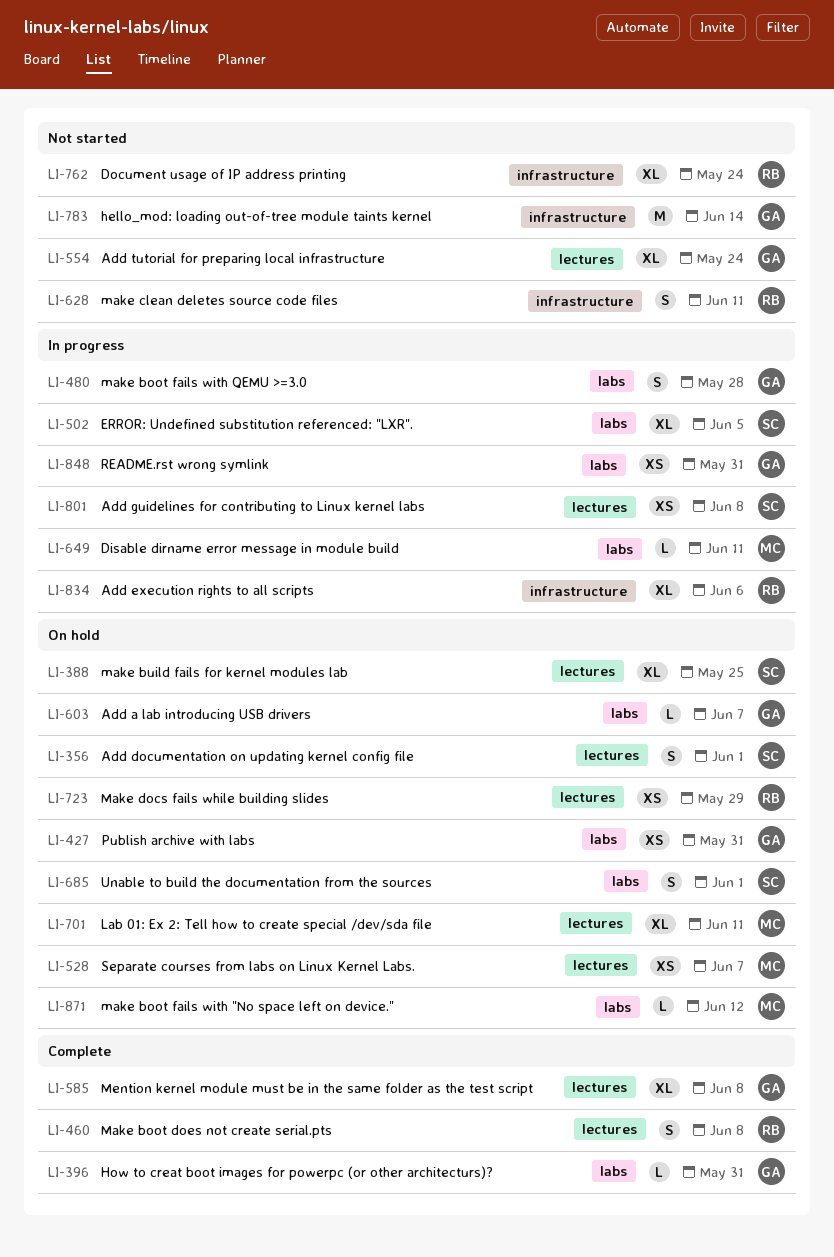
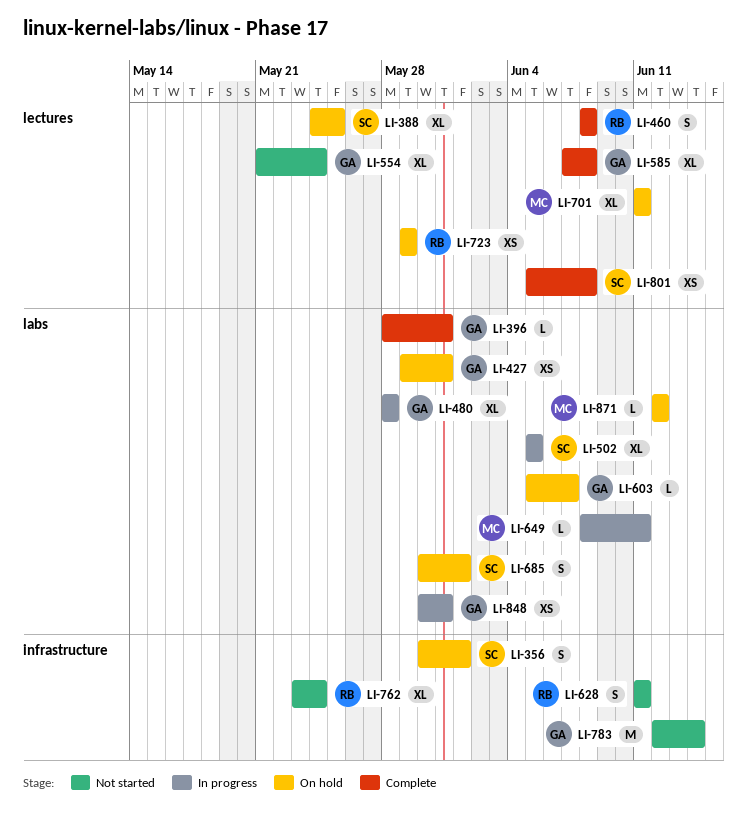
LI-356, label: lectures -> infrastructure
LI-480, estimate: S -> XL
LI-528: present -> none
LI-801, status: In progress -> Complete
LI-834: present -> none

